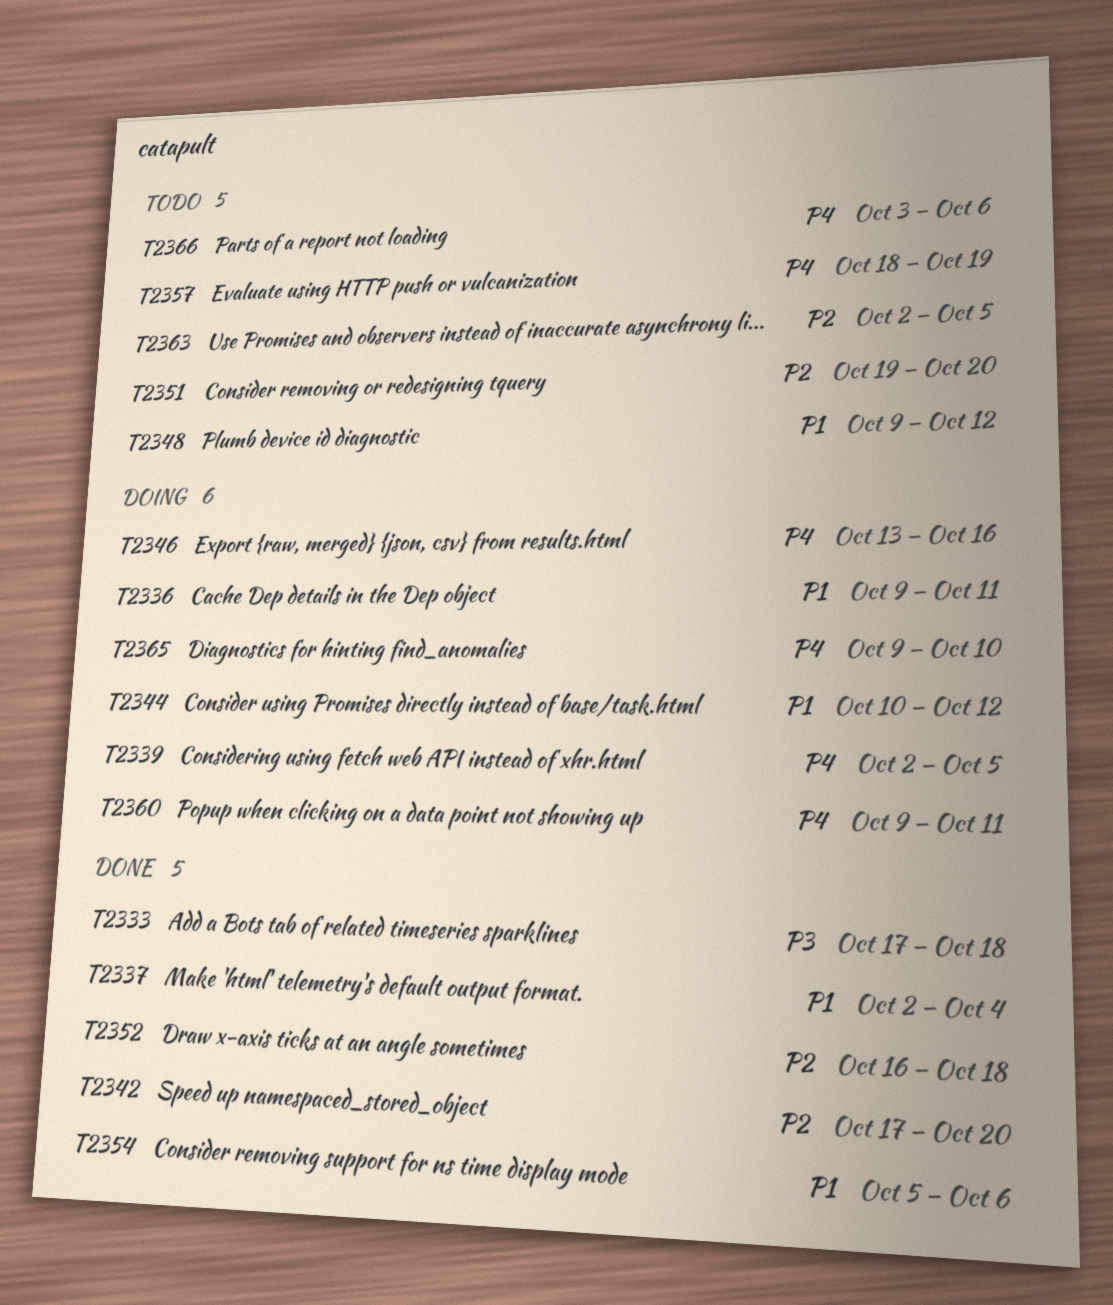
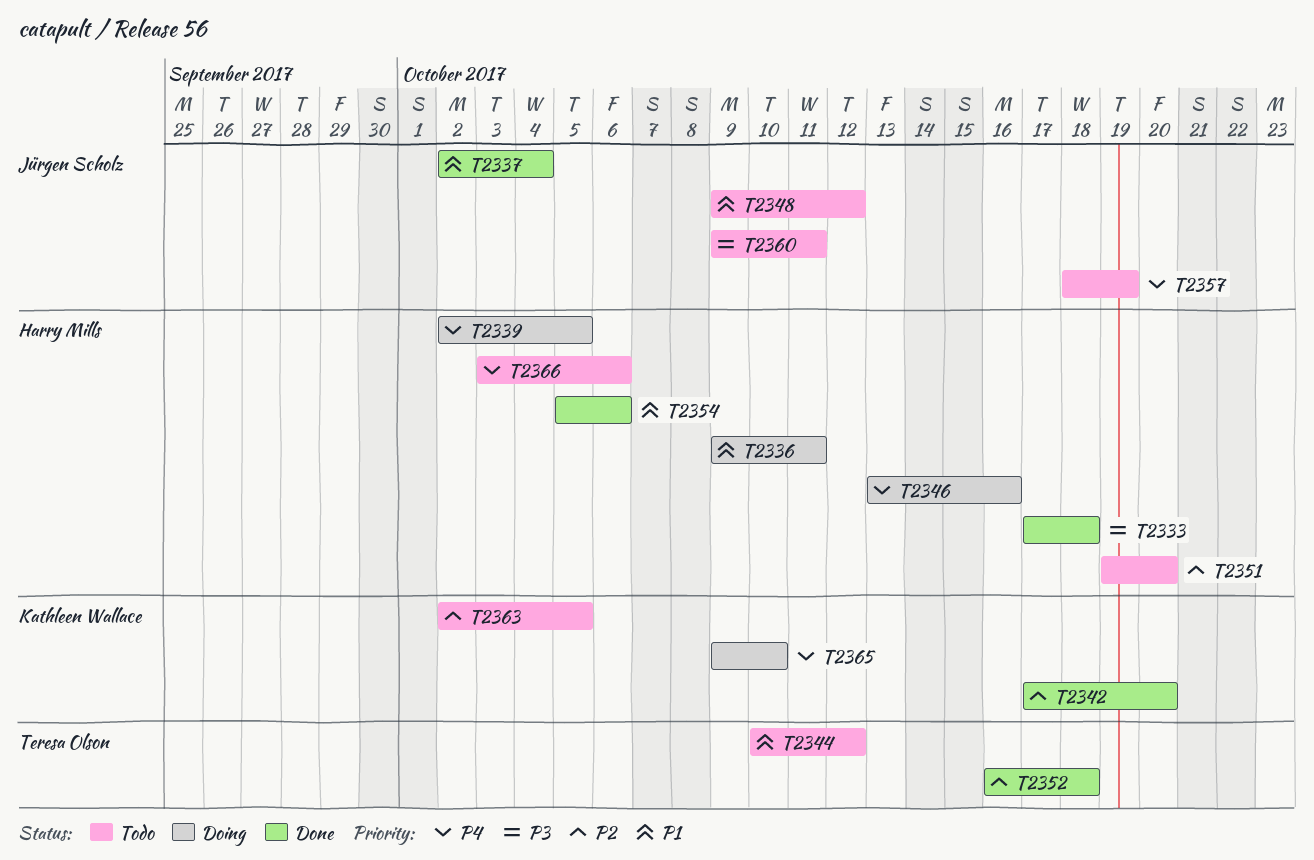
T2344, status: Doing -> Todo
T2360, status: Doing -> Todo
T2360, priority: P4 -> P3

